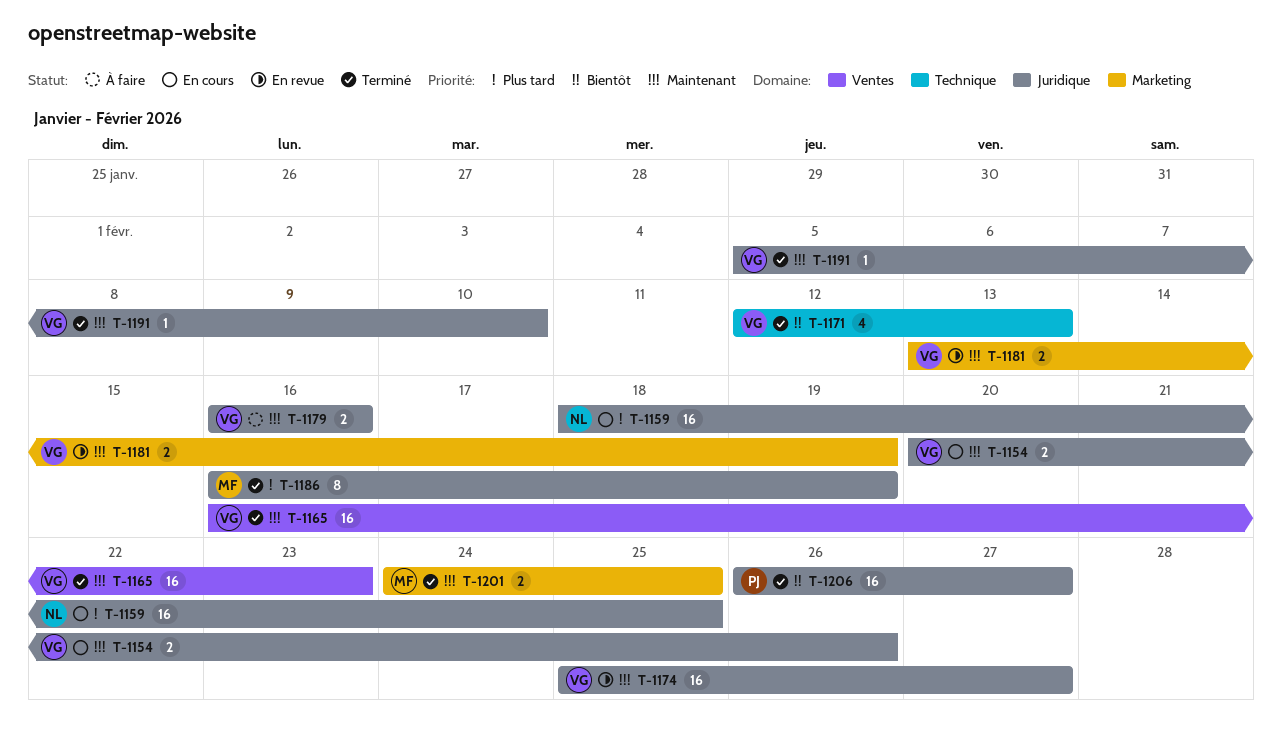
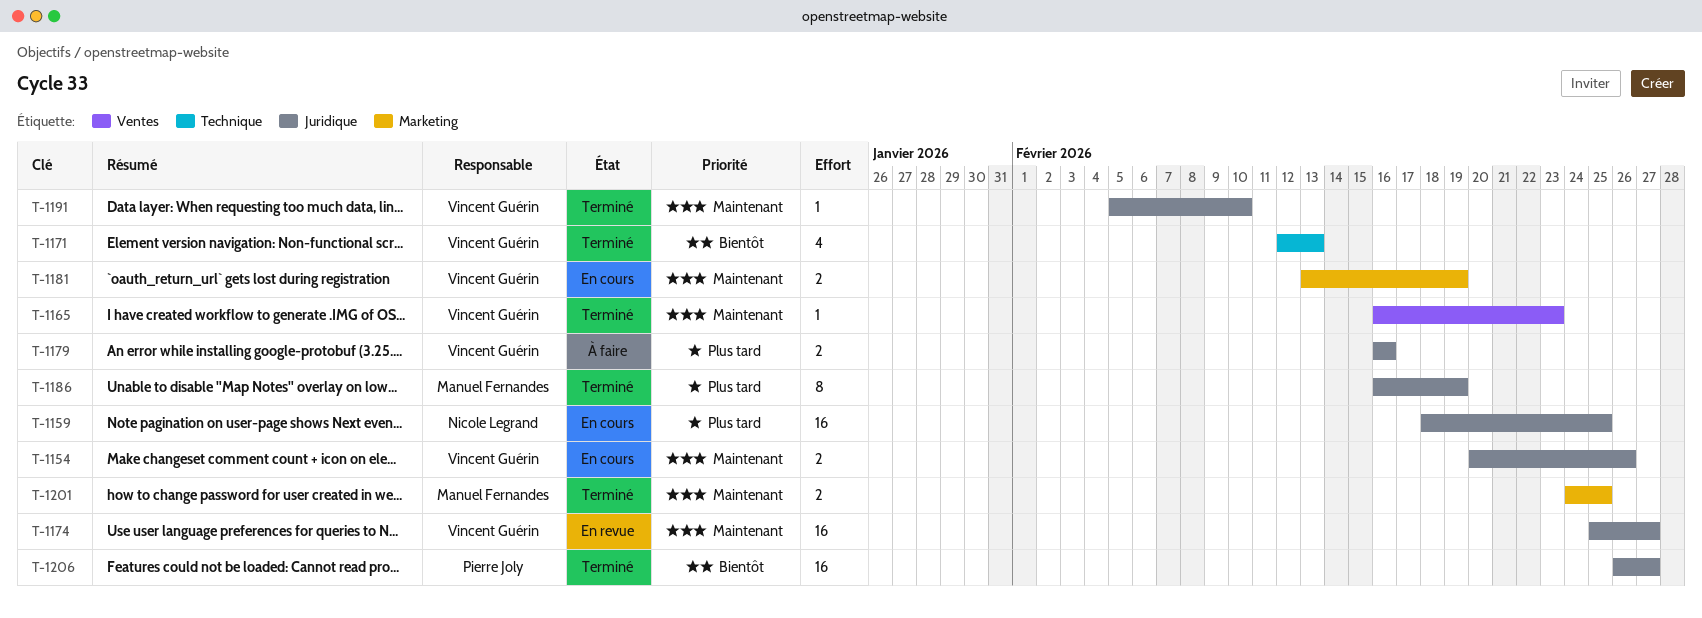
T-1165, estimate: 16 -> 1
T-1179, priority: Maintenant -> Plus tard
T-1181, status: En revue -> En cours

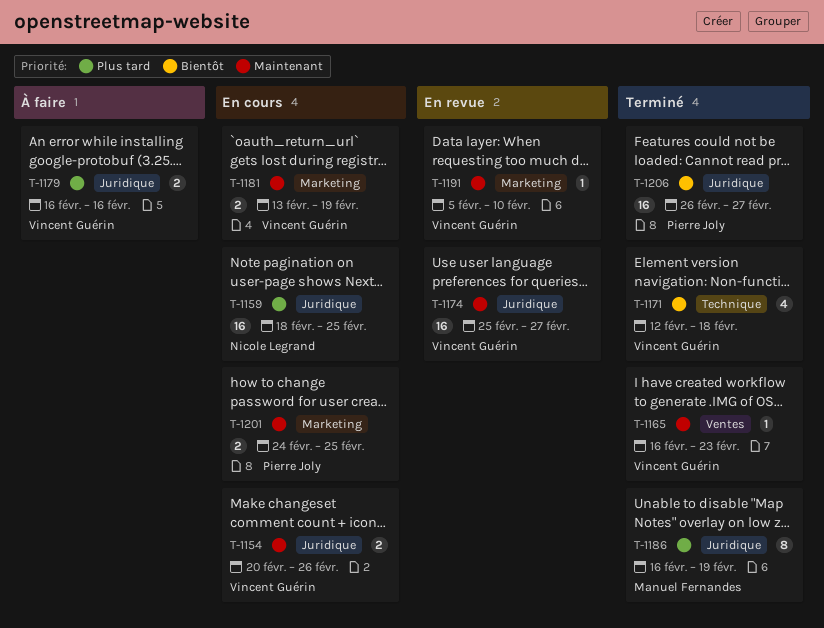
T-1171, due: Feb 13 -> Feb 18
T-1191, status: Terminé -> En revue
T-1191, label: Juridique -> Marketing
T-1201, status: Terminé -> En cours
T-1201, owner: Manuel Fernandes -> Pierre Joly

